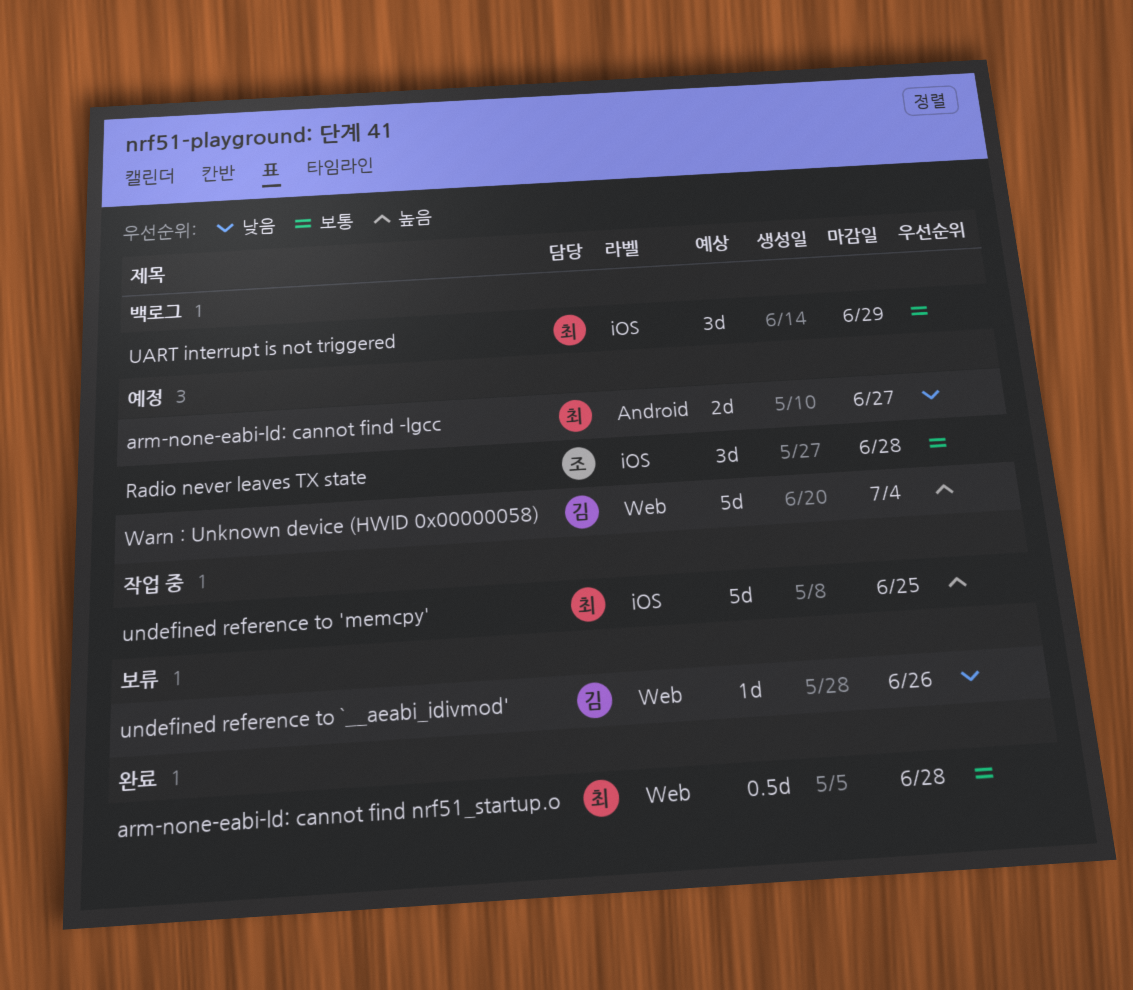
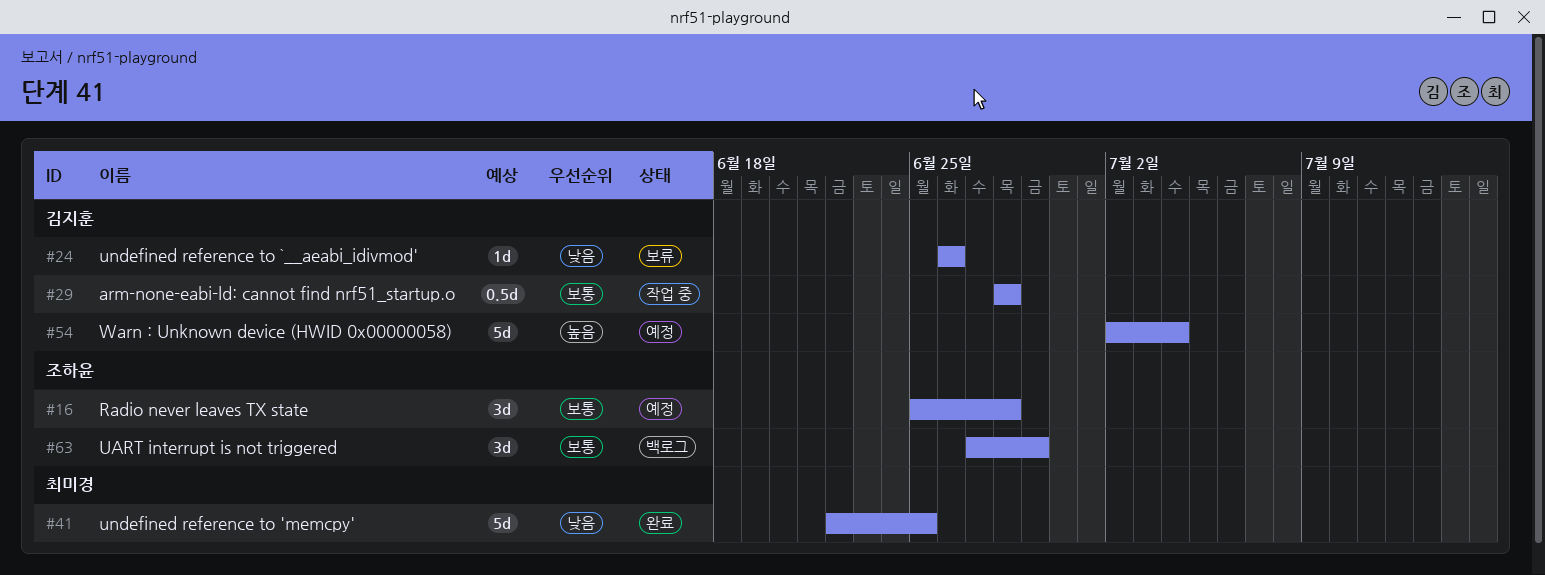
arm-none-eabi-ld: cannot find -lgcc: present -> none
arm-none-eabi-ld: cannot find nrf51_startup.o, status: 완료 -> 작업 중
arm-none-eabi-ld: cannot find nrf51_startup.o, owner: 최미경 -> 김지훈
UART interrupt is not triggered, owner: 최미경 -> 조하윤
undefined reference to 'memcpy', status: 작업 중 -> 완료
undefined reference to 'memcpy', priority: 높음 -> 낮음

